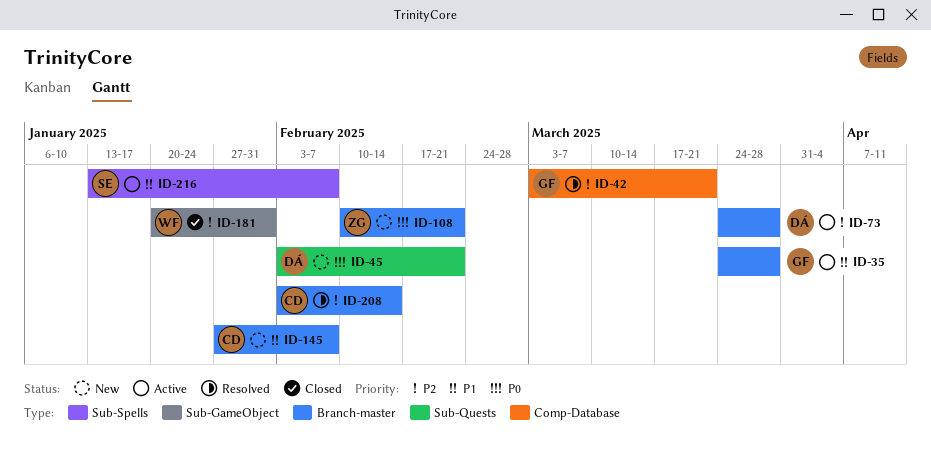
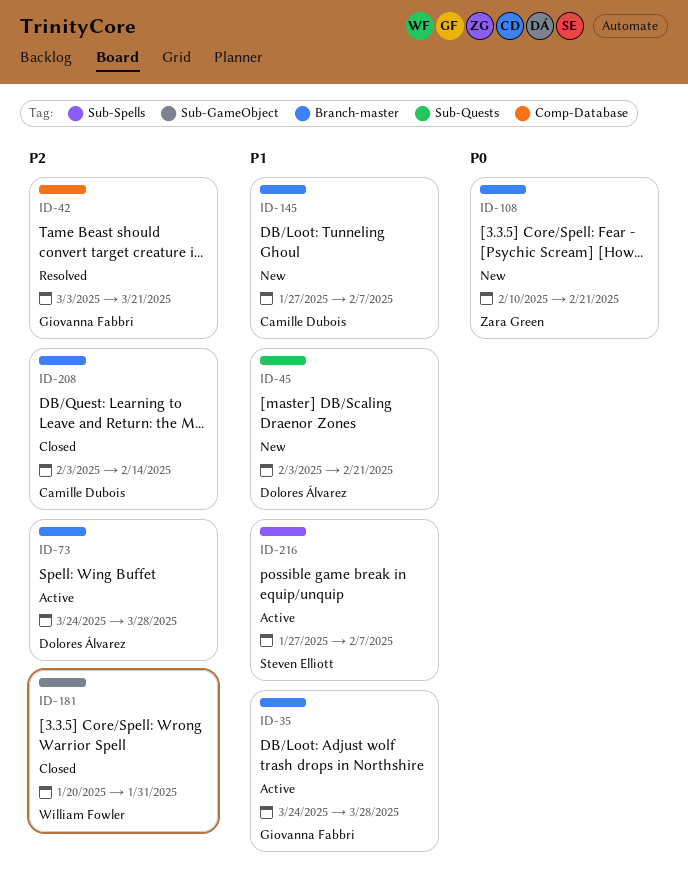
ID-45, priority: P0 -> P1
ID-208, status: Resolved -> Closed
ID-216, start: Jan 13 -> Jan 27

